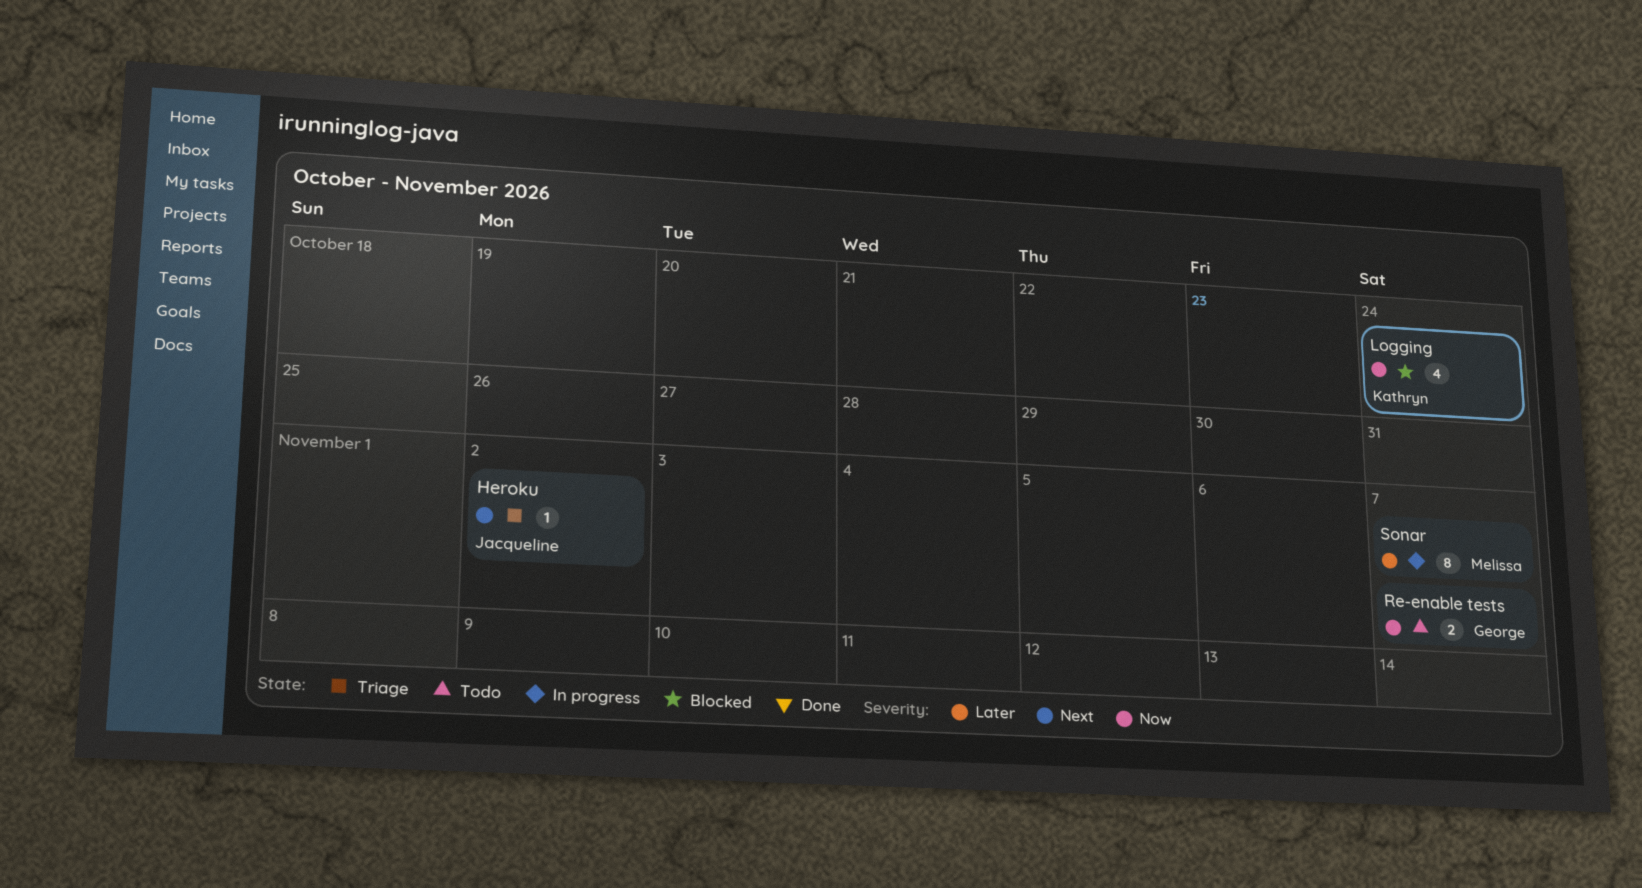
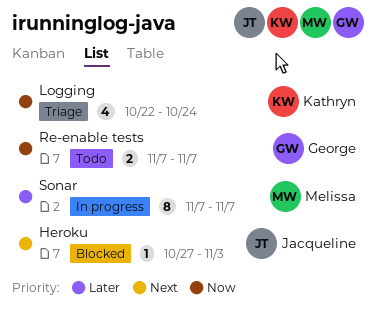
Heroku, status: Triage -> Blocked
Heroku, due: Nov 2 -> Nov 3
Logging, status: Blocked -> Triage

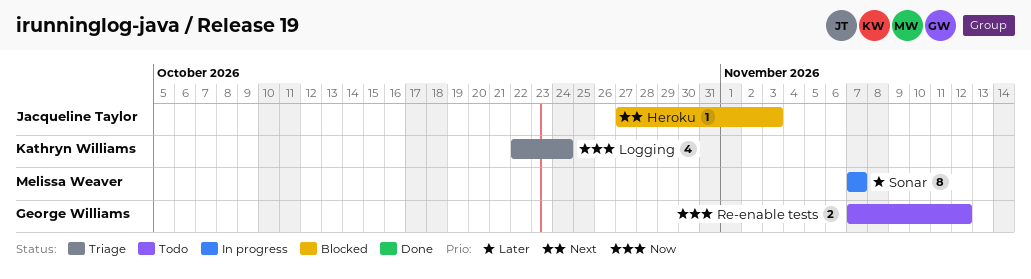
Re-enable tests, due: Nov 7 -> Nov 12

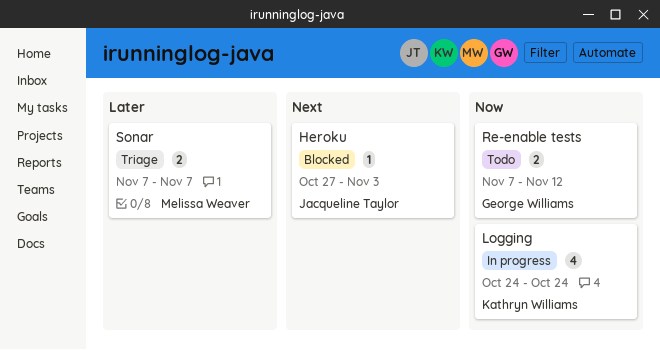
Logging, status: Triage -> In progress
Logging, start: Oct 22 -> Oct 24
Sonar, status: In progress -> Triage
Sonar, estimate: 8 -> 2

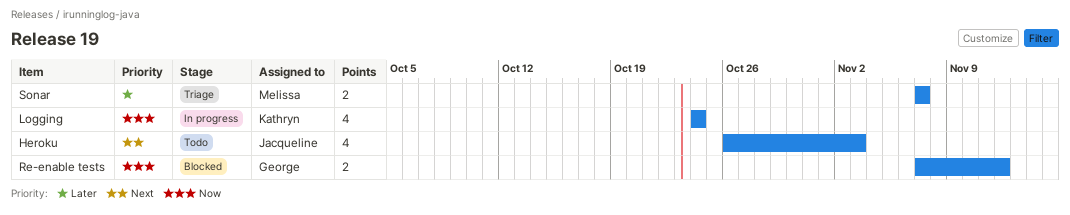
Heroku, status: Blocked -> Todo
Heroku, estimate: 1 -> 4
Heroku, start: Oct 27 -> Oct 26
Re-enable tests, status: Todo -> Blocked

